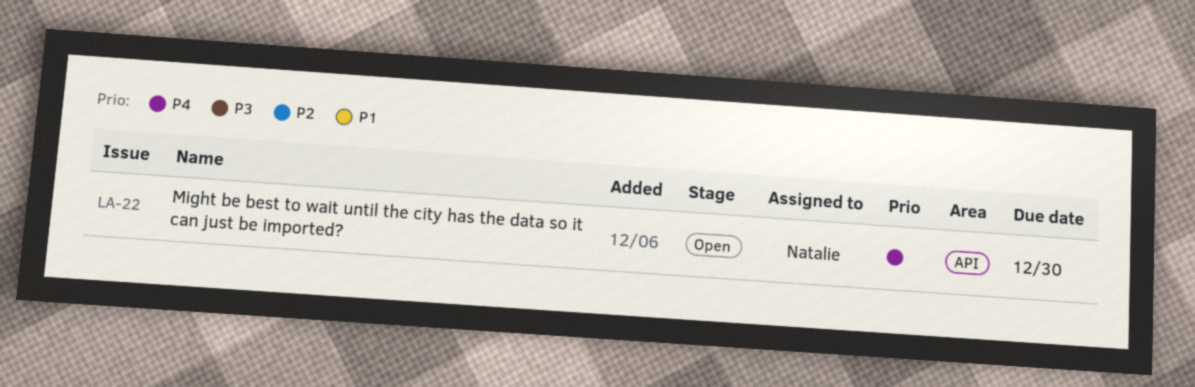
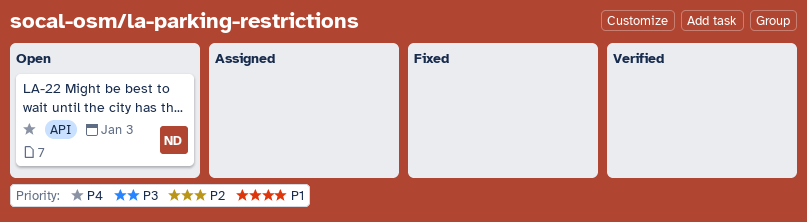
LA-22, due: Dec 30 -> Jan 3

